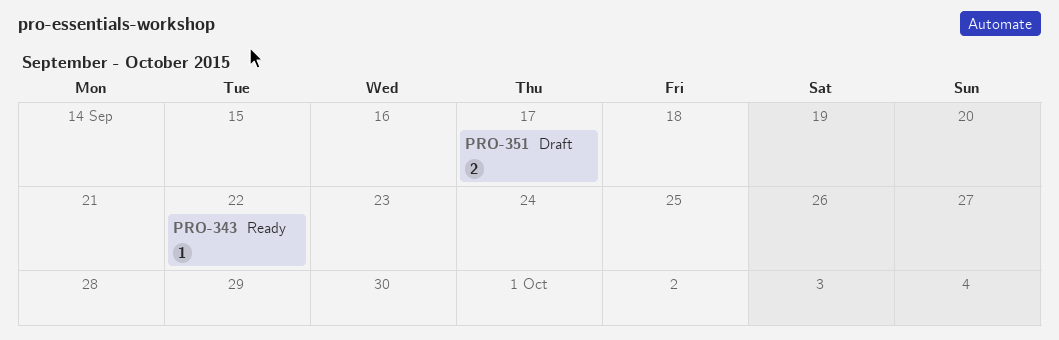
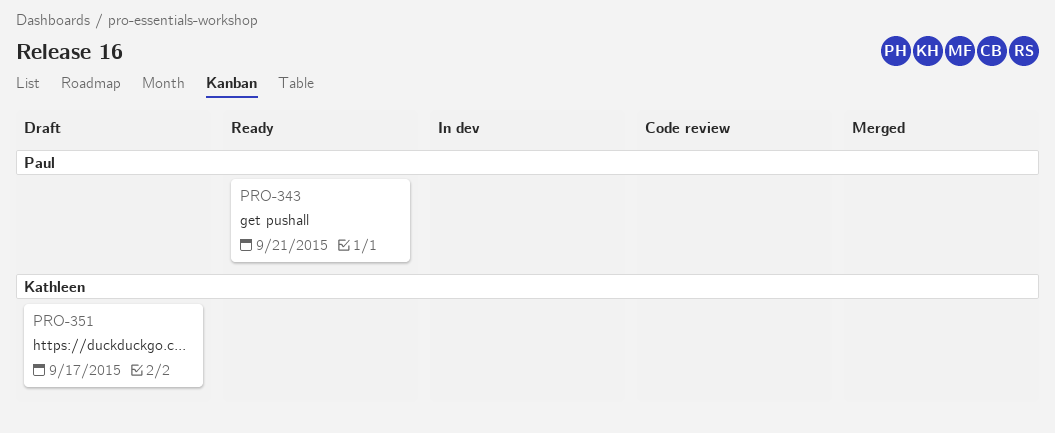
PRO-343, due: Sep 22 -> Sep 21

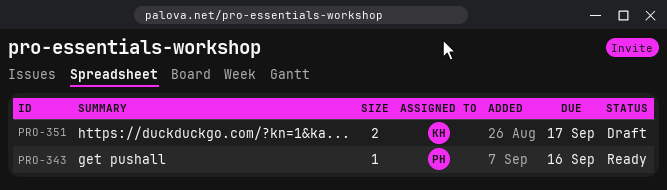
PRO-343, due: Sep 21 -> Sep 16

